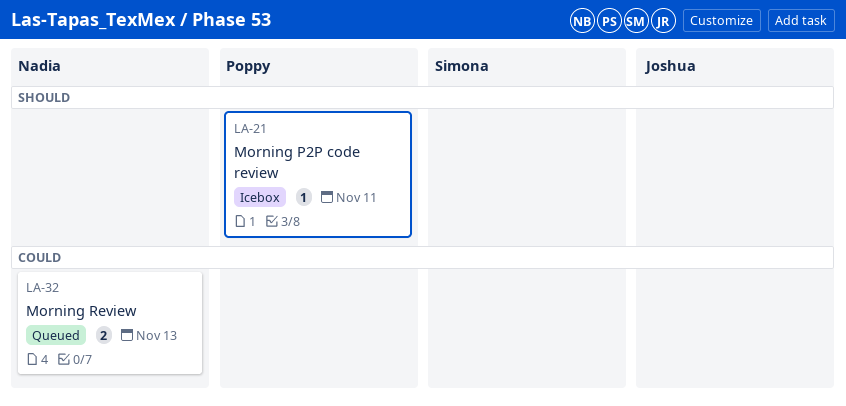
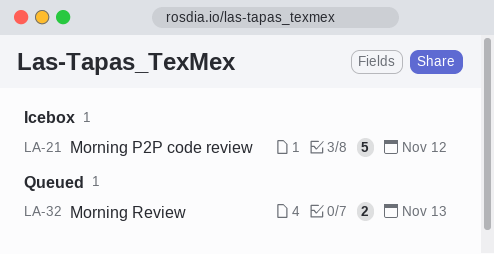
LA-21, estimate: 1 -> 5
LA-21, due: Nov 11 -> Nov 12

